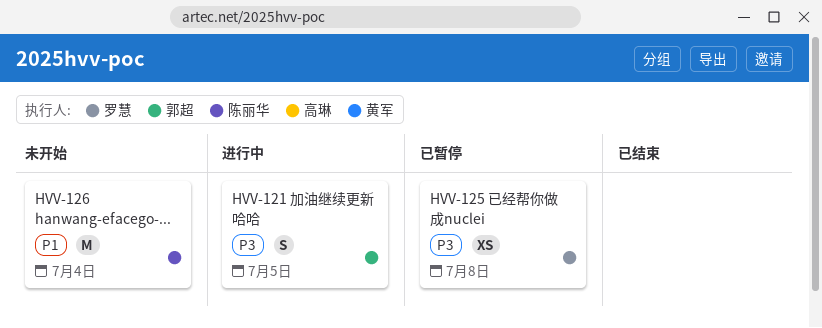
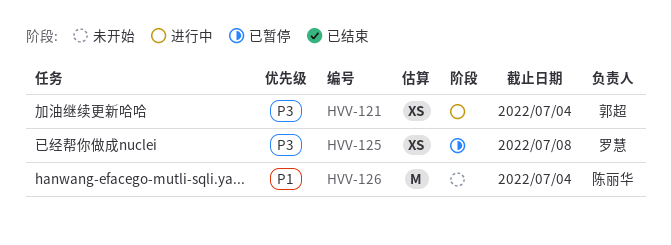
HVV-121, estimate: S -> XS
HVV-121, due: Jul 5 -> Jul 4

